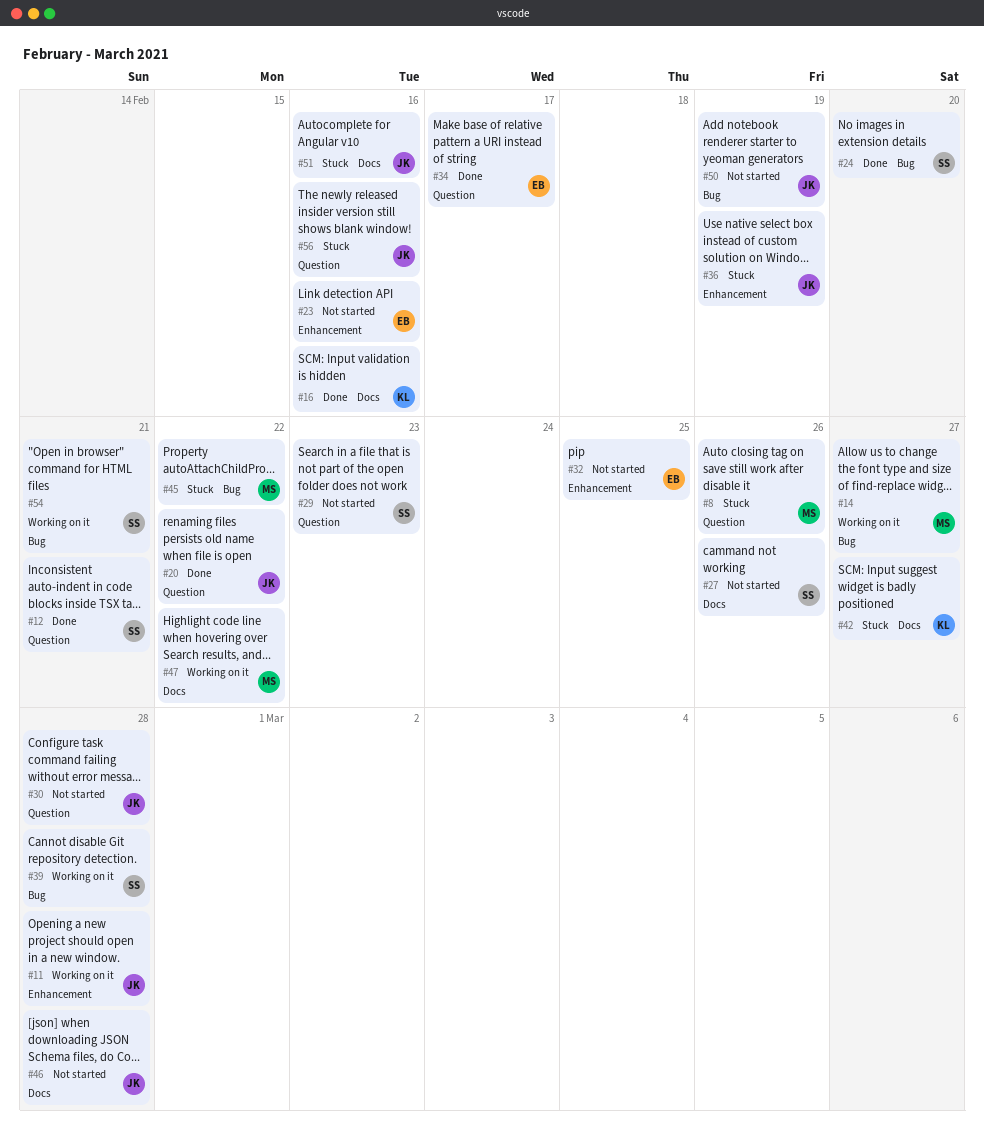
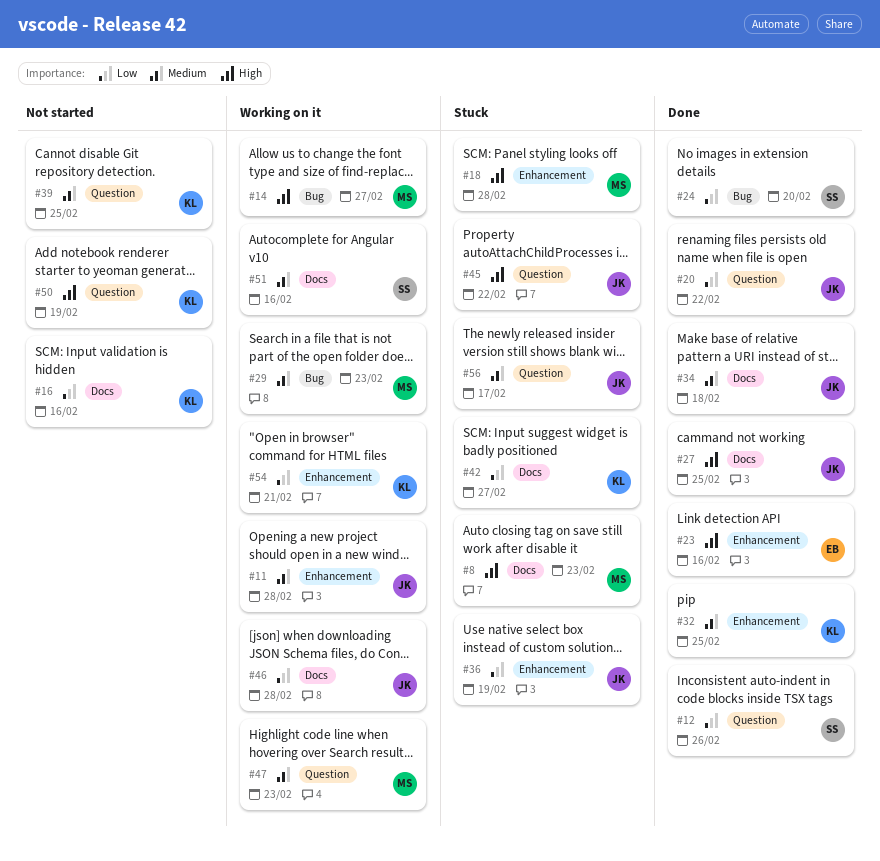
#8, label: Question -> Docs
#8, due: Feb 26 -> Feb 23
#12, due: Feb 21 -> Feb 26
#16, status: Done -> Not started
#18: none -> present
#23, status: Not started -> Done
#27, status: Not started -> Done
#27, owner: SS -> JK
#27, due: Feb 26 -> Feb 25
#29, status: Not started -> Working on it
#29, owner: SS -> MS
#29, label: Question -> Bug
#30: present -> none
#32, status: Not started -> Done
#32, owner: EB -> KL
#34, owner: EB -> JK
#34, label: Question -> Docs
#34, due: Feb 17 -> Feb 18
#39, status: Working on it -> Not started
#39, owner: SS -> KL
#39, label: Bug -> Question
#39, due: Feb 28 -> Feb 25
#45, owner: MS -> JK
#45, label: Bug -> Question
#46, status: Not started -> Working on it
#47, label: Docs -> Question
#47, due: Feb 22 -> Feb 23
#50, owner: JK -> KL
#50, label: Bug -> Question
#51, status: Stuck -> Working on it
#51, owner: JK -> SS
#54, owner: SS -> KL
#54, label: Bug -> Enhancement
#56, due: Feb 16 -> Feb 17

